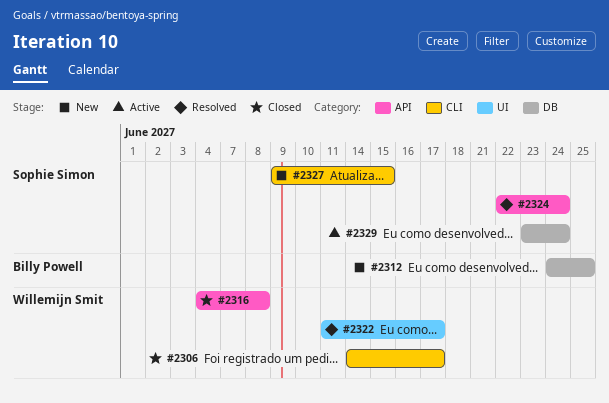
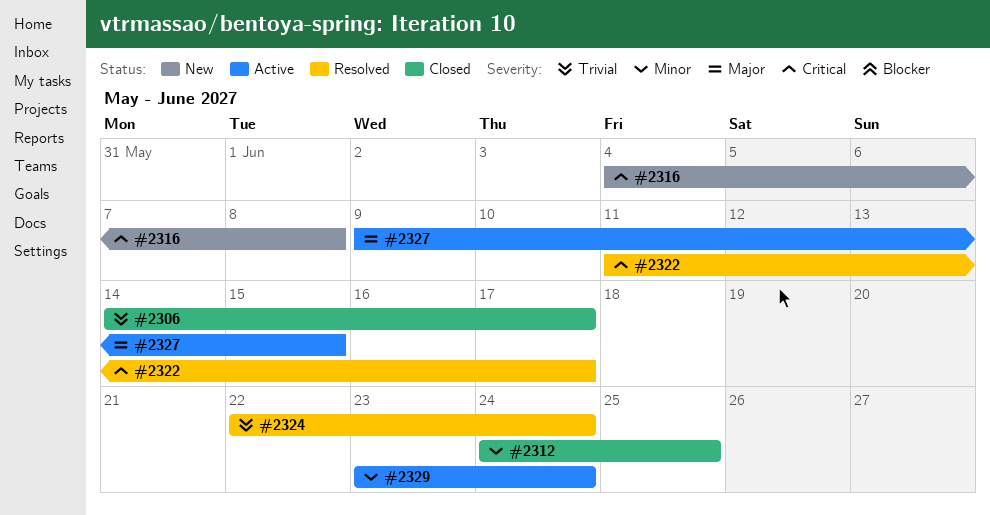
#2312, status: New -> Closed
#2316, status: Closed -> New
#2327, status: New -> Active

